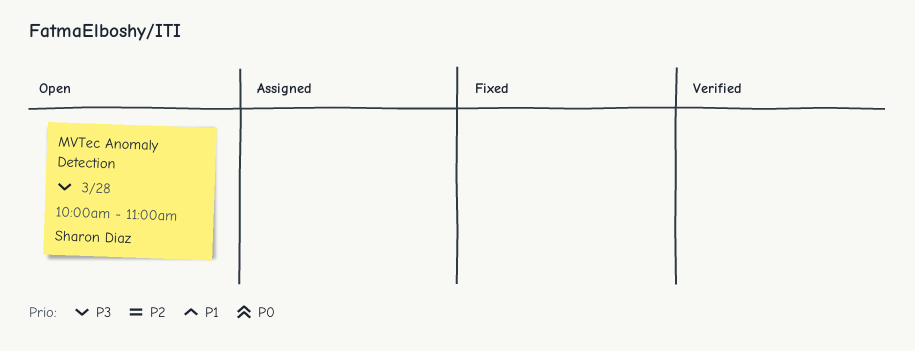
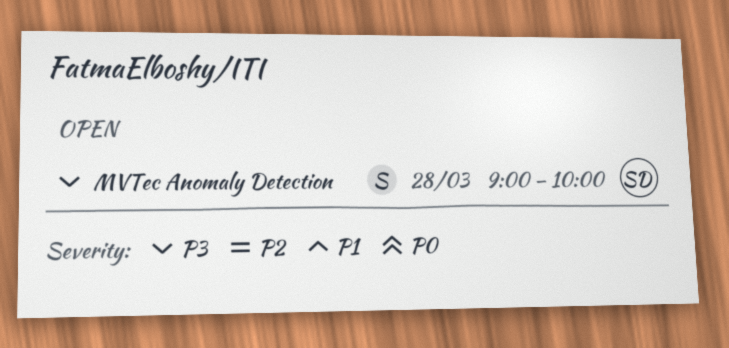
MVTec Anomaly Detection, begins: 10:00 -> 09:00
MVTec Anomaly Detection, ends: 11:00 -> 10:00

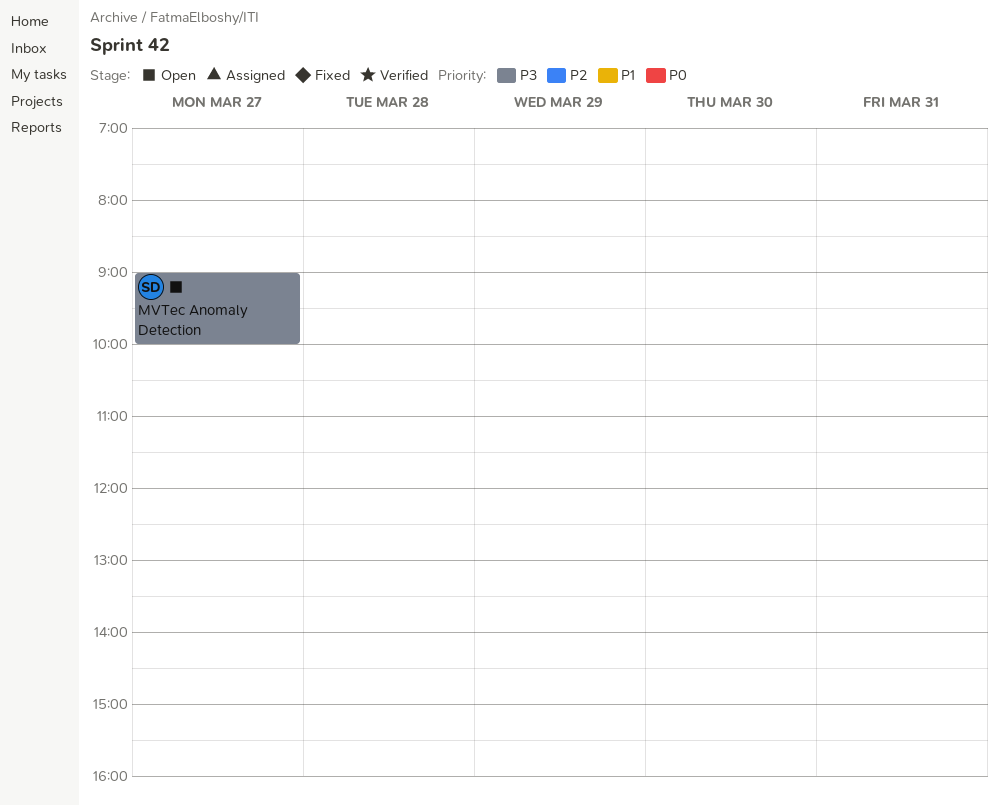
MVTec Anomaly Detection, day: Mar 28 -> Mar 27

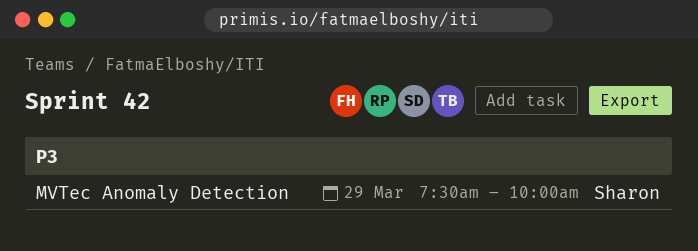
MVTec Anomaly Detection, day: Mar 27 -> Mar 29
MVTec Anomaly Detection, begins: 09:00 -> 07:30

